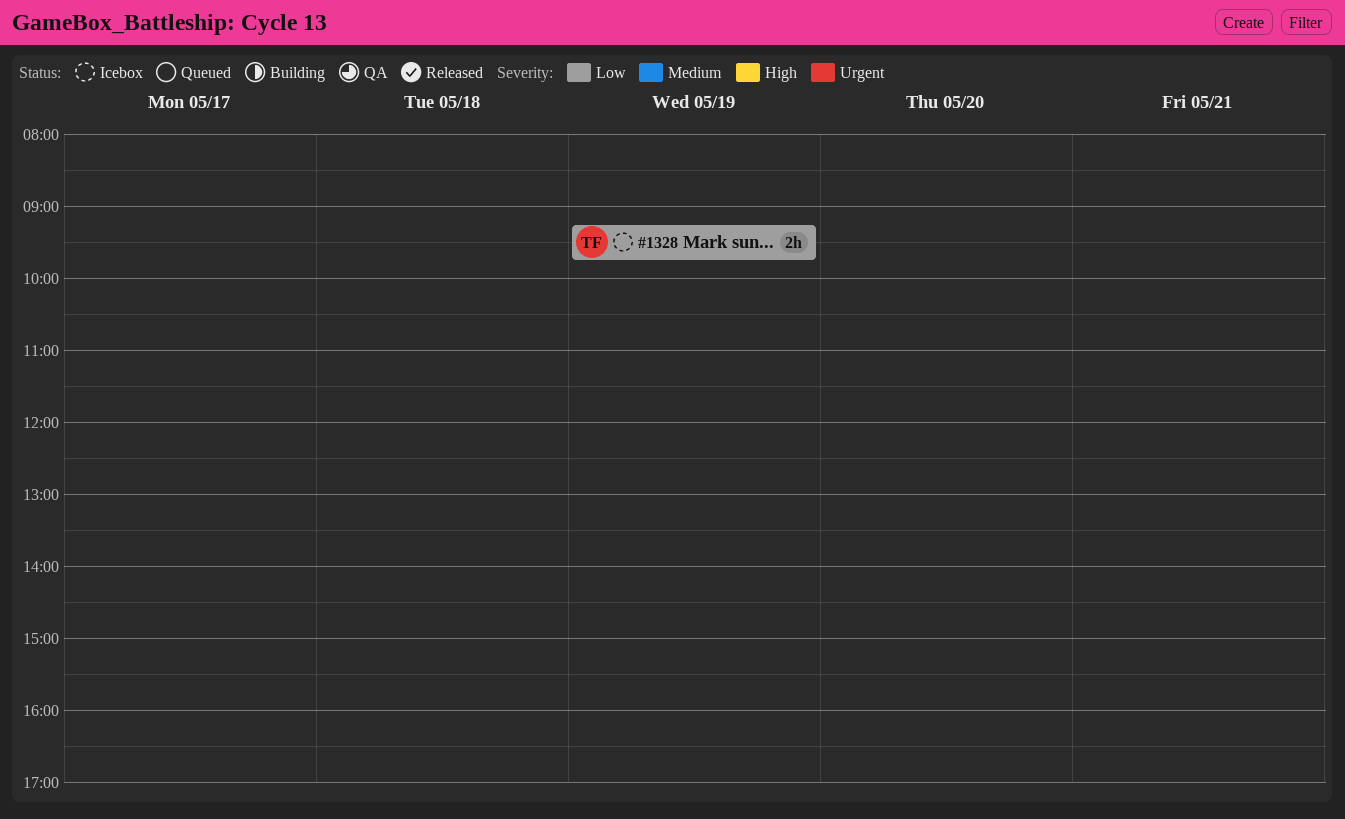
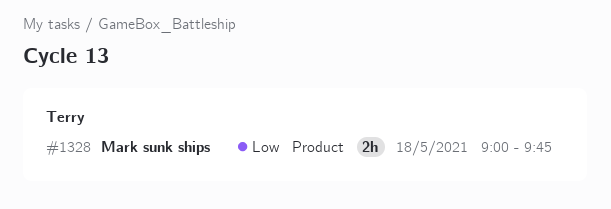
#1328, day: May 19 -> May 18
#1328, begins: 09:15 -> 09:00

